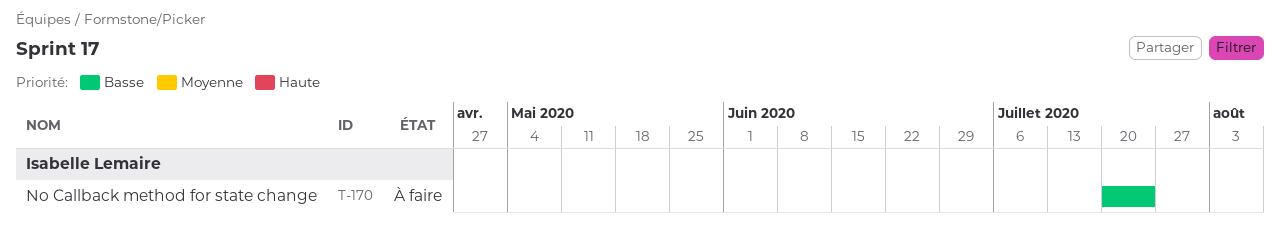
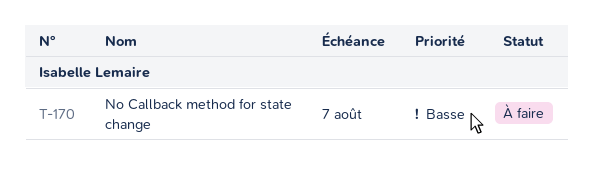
T-170, due: Jul 24 -> Aug 7

